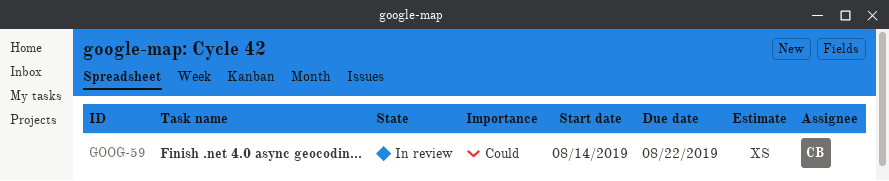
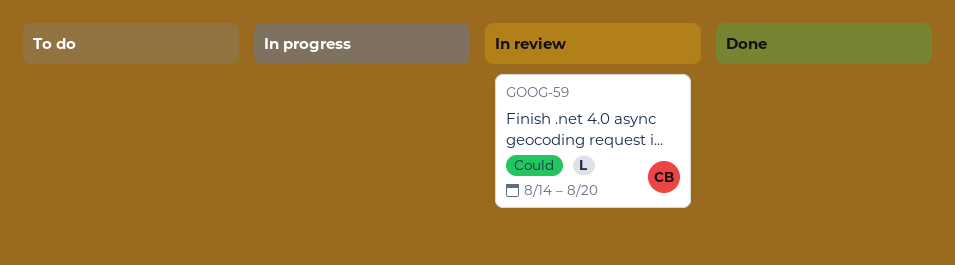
GOOG-59, estimate: XS -> L
GOOG-59, due: Aug 22 -> Aug 20

